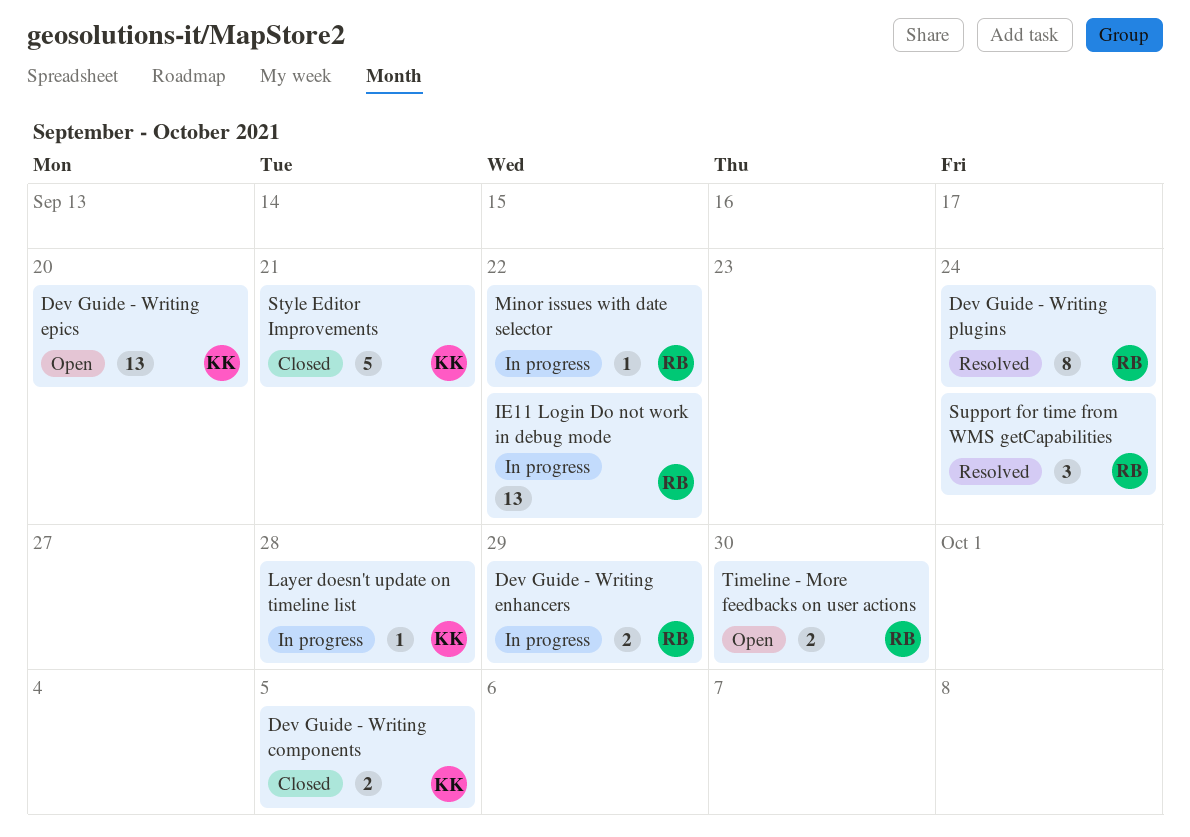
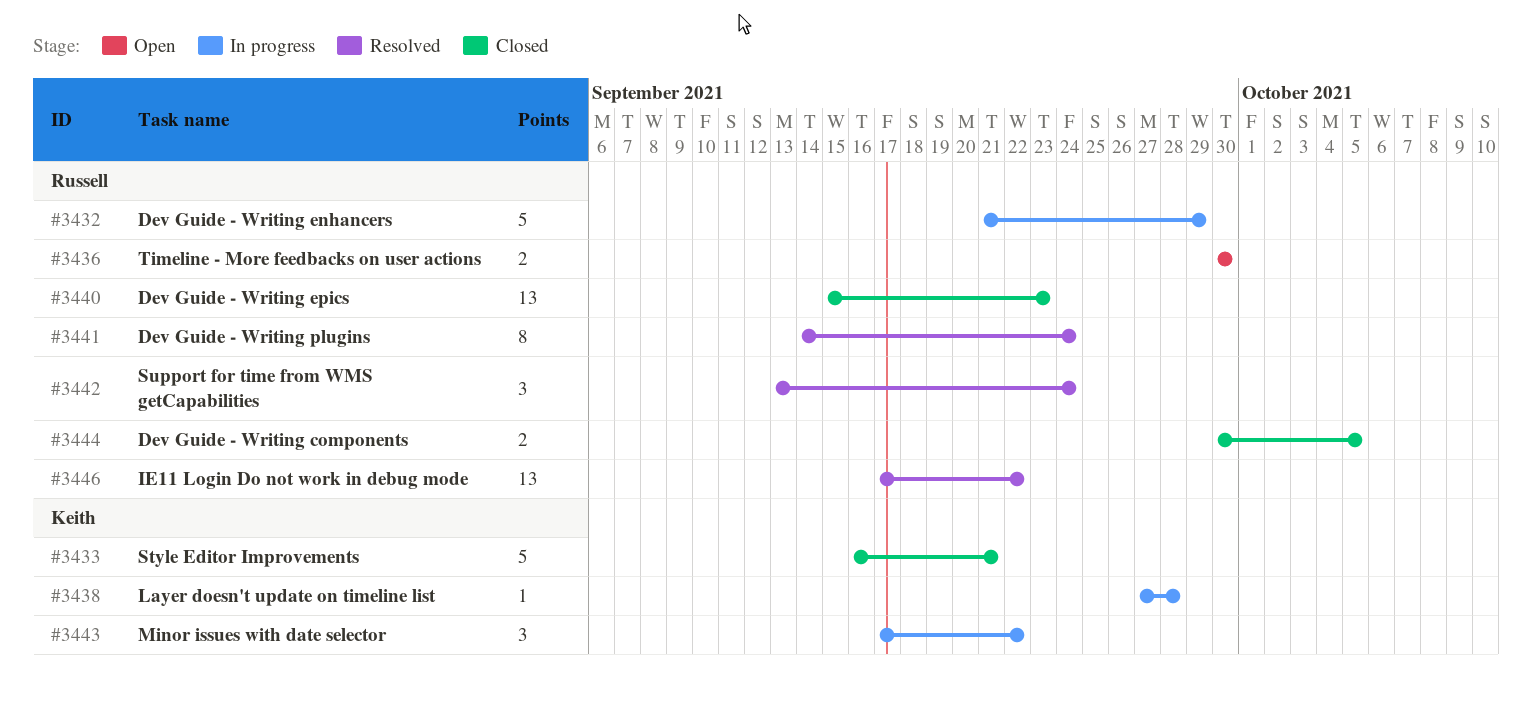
Dev Guide - Writing components, owner: Keith -> Russell
Dev Guide - Writing enhancers, estimate: 2 -> 5
Dev Guide - Writing epics, status: Open -> Closed
Dev Guide - Writing epics, owner: Keith -> Russell
Dev Guide - Writing epics, due: Sep 20 -> Sep 23
IE11 Login Do not work in debug mode, status: In progress -> Resolved
Minor issues with date selector, owner: Russell -> Keith
Minor issues with date selector, estimate: 1 -> 3

